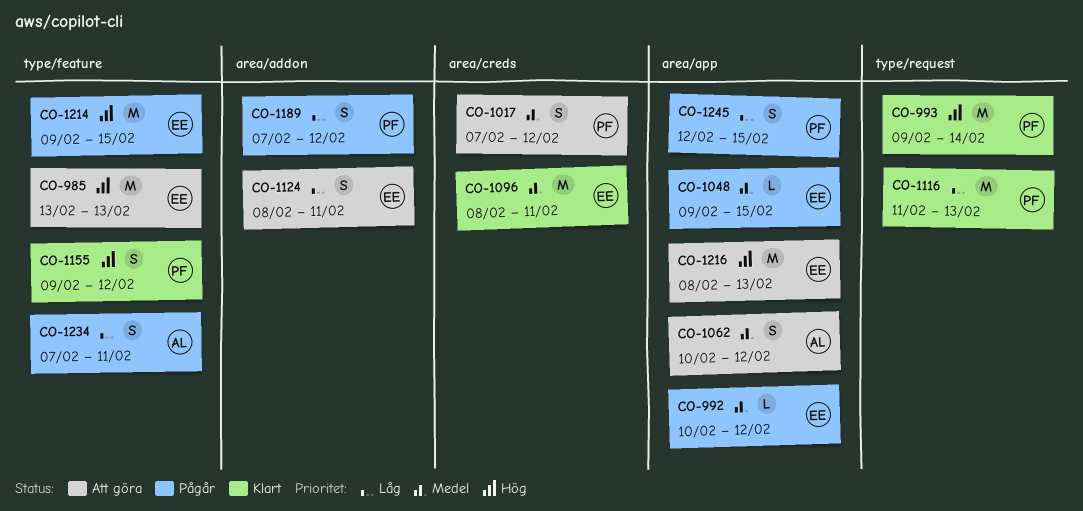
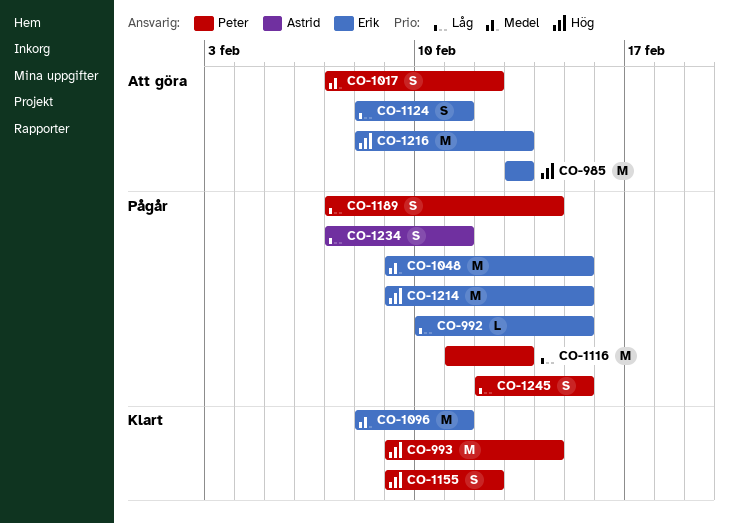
CO-992, priority: Medel -> Låg
CO-992, due: Feb 12 -> Feb 15
CO-1048, estimate: L -> M
CO-1062: present -> none
CO-1116, status: Klart -> Pågår
CO-1189, due: Feb 12 -> Feb 14

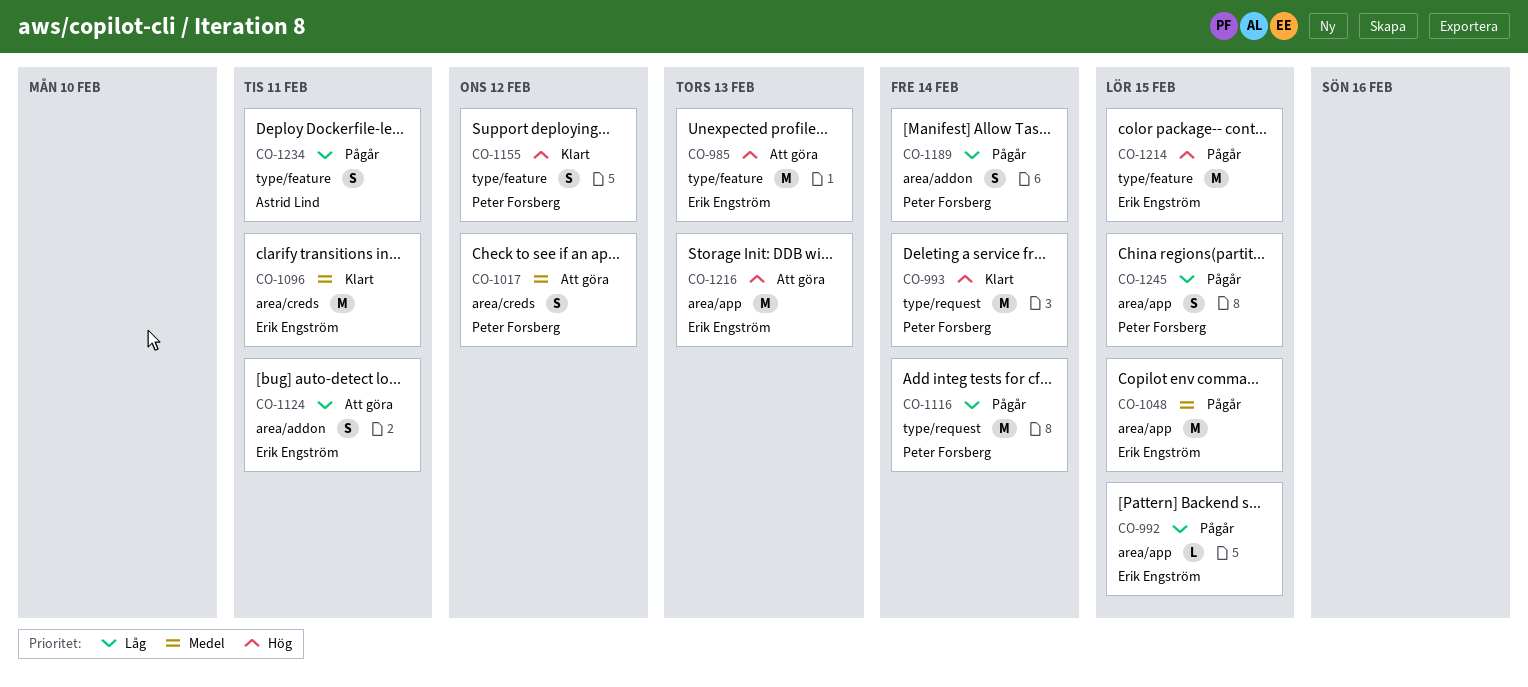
CO-1116, due: Feb 13 -> Feb 14

